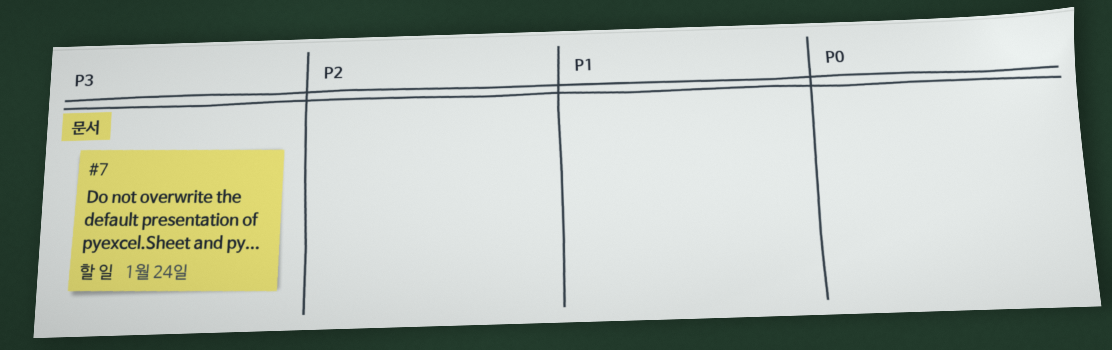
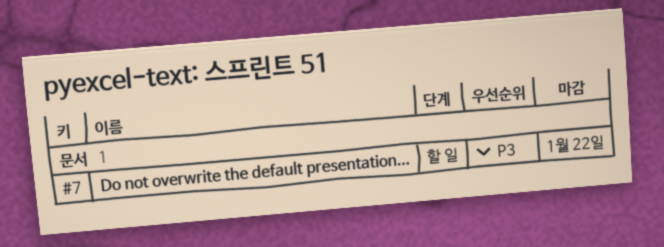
#7, due: Jan 24 -> Jan 22

